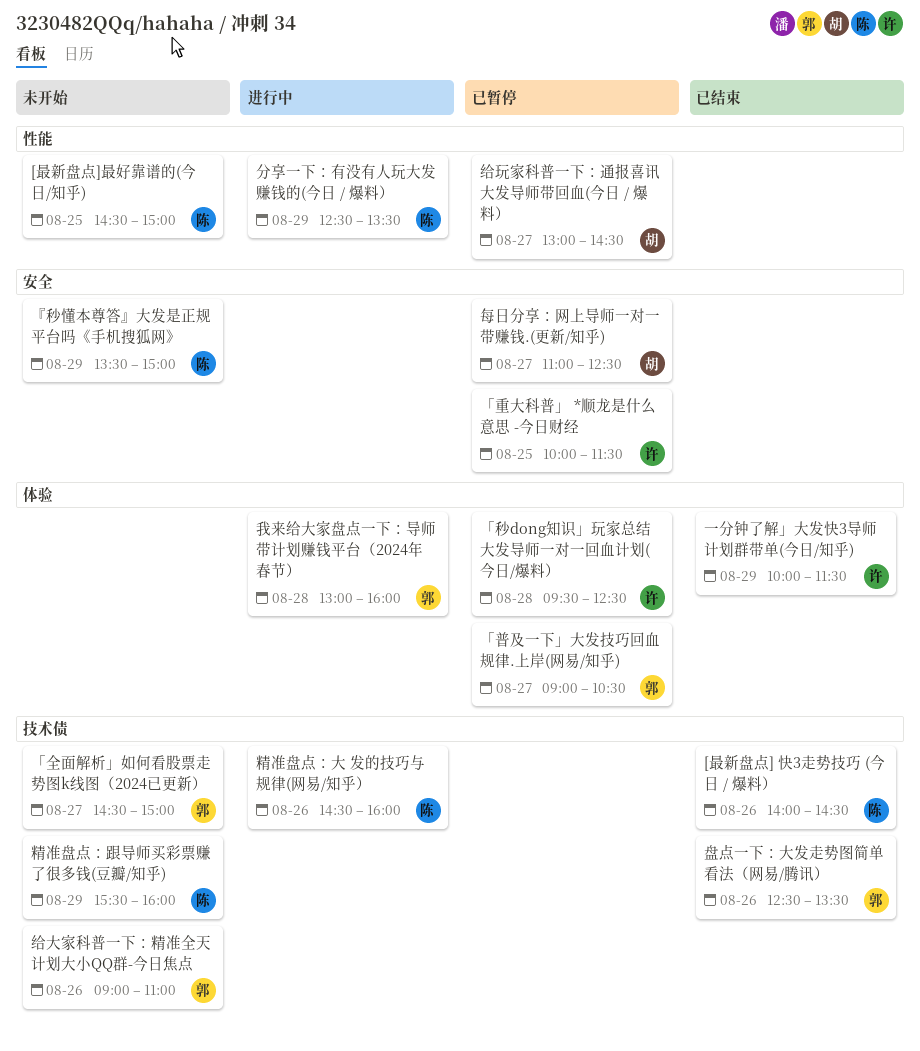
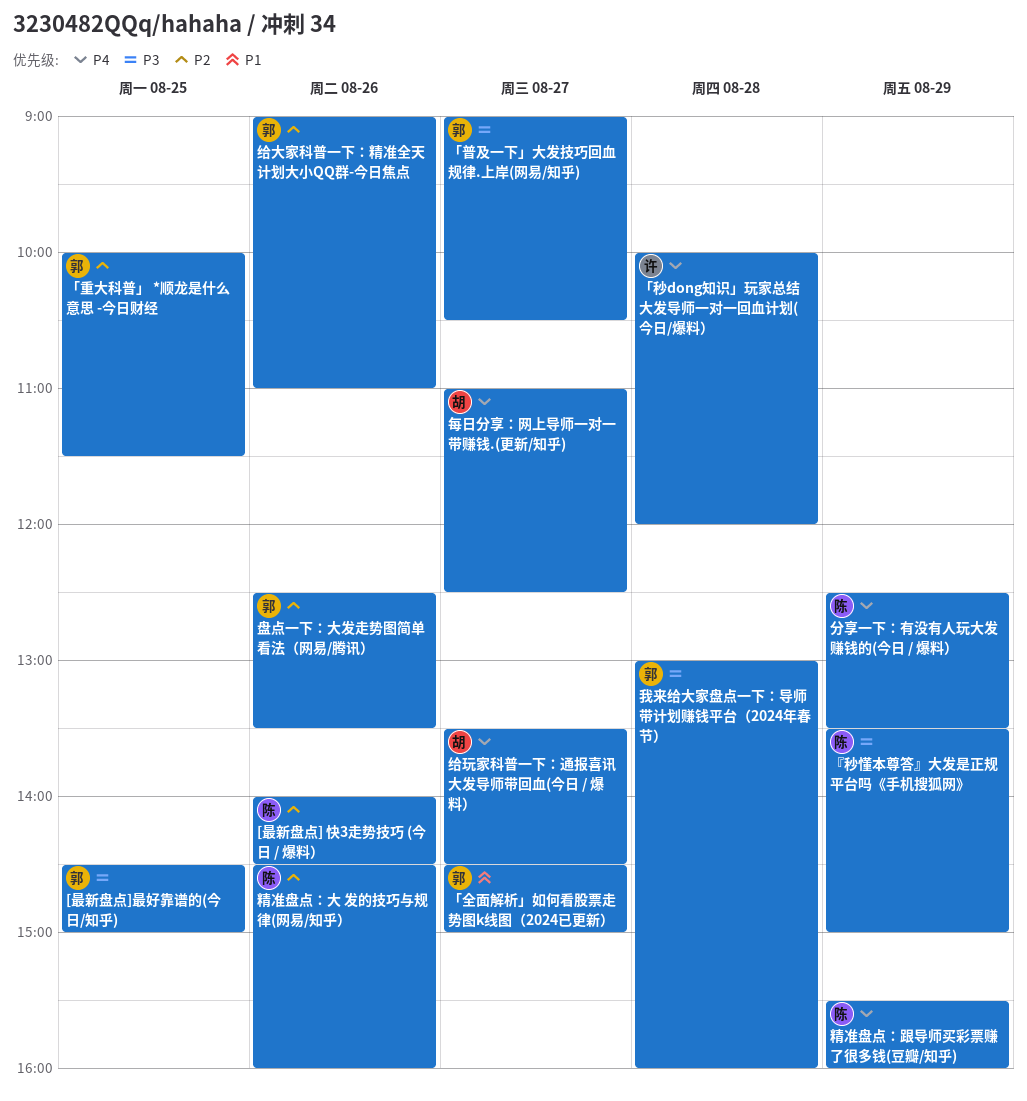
[最新盘点]最好靠谱的(今日/知乎), owner: 陈 -> 郭
「秒dong知识」玩家总结大发导师一对一回血计划(今日/爆料）, begins: 09:30 -> 10:00
「秒dong知识」玩家总结大发导师一对一回血计划(今日/爆料）, ends: 12:30 -> 12:00
「重大科普」 *顺龙是什么意思 -今日财经, owner: 许 -> 郭
一分钟了解」大发快3导师计划群带单(今日/知乎): present -> none
给玩家科普一下：通报喜讯大发导师带回血(今日 / 爆料）, begins: 13:00 -> 13:30

